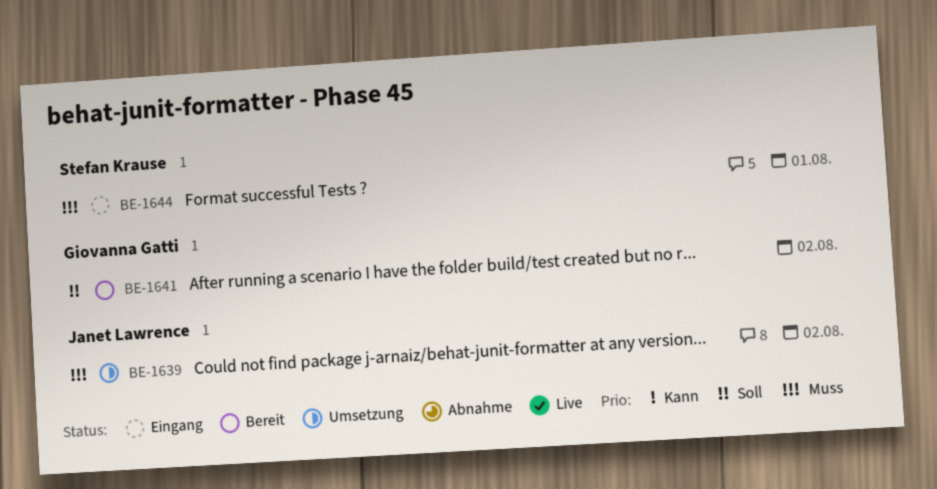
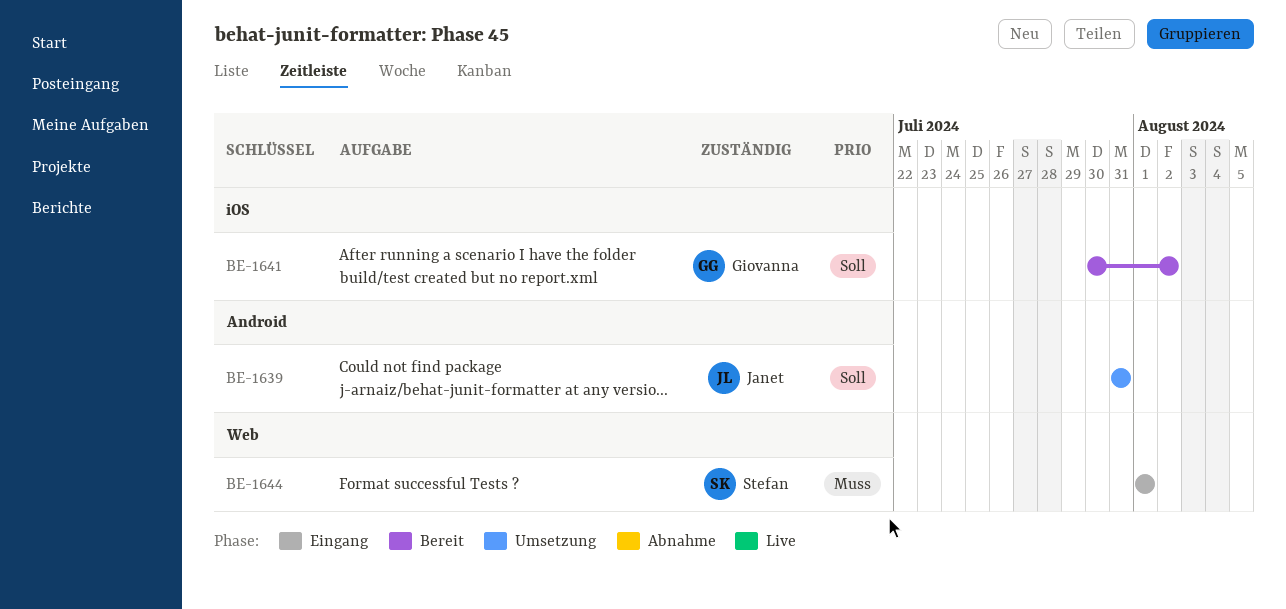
BE-1639, priority: Muss -> Soll
BE-1639, due: Aug 2 -> Jul 31

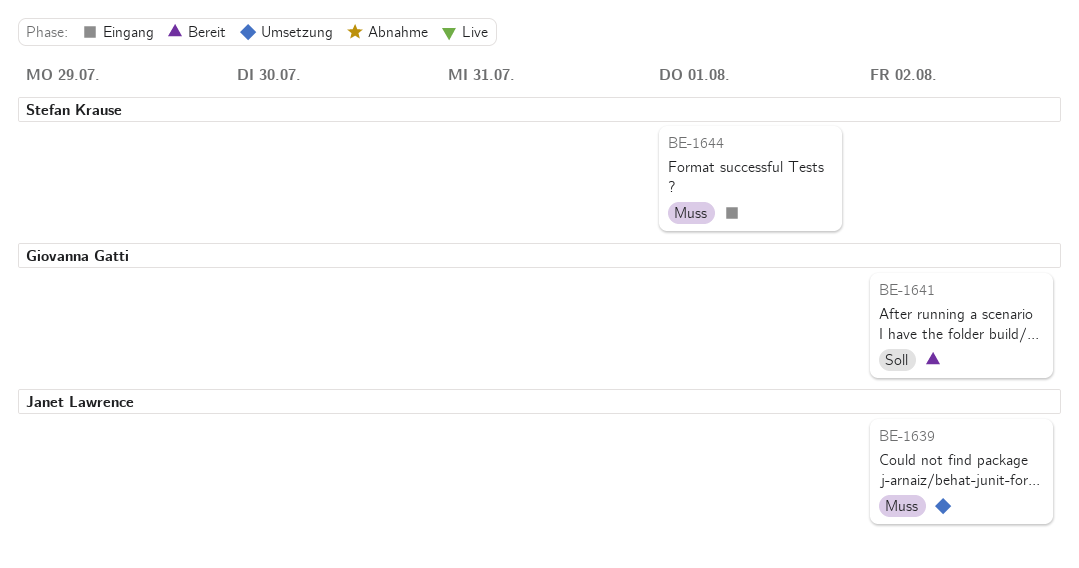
BE-1639, priority: Soll -> Muss
BE-1639, due: Jul 31 -> Aug 2

